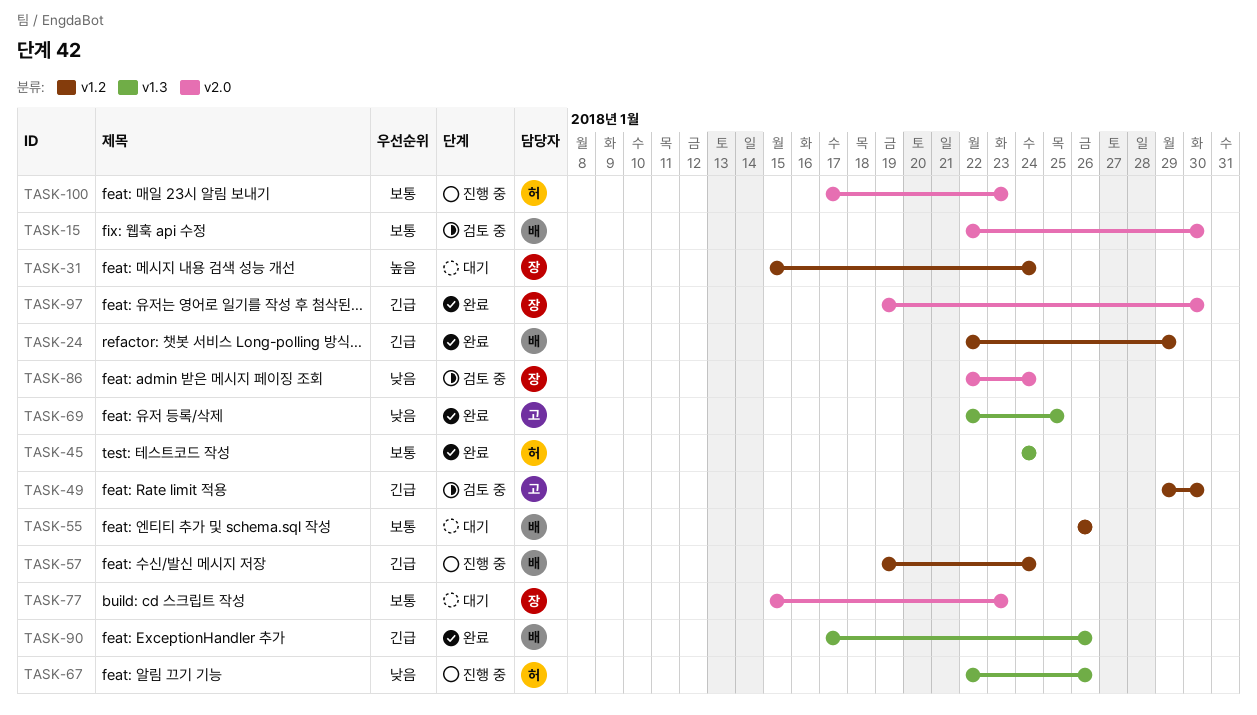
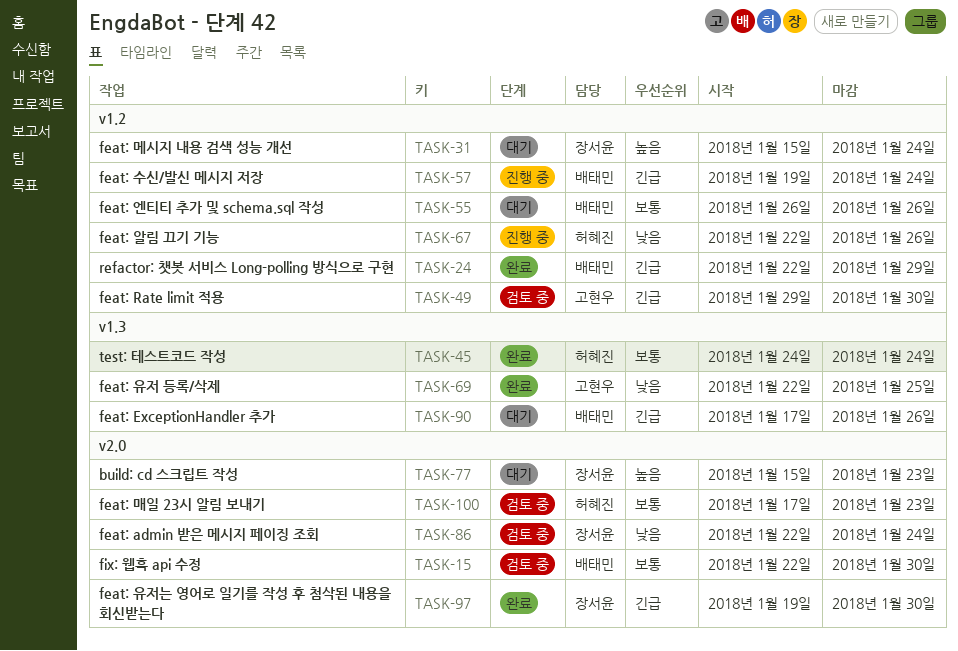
TASK-67, label: v1.3 -> v1.2
TASK-77, priority: 보통 -> 높음
TASK-90, status: 완료 -> 대기
TASK-100, status: 진행 중 -> 검토 중

